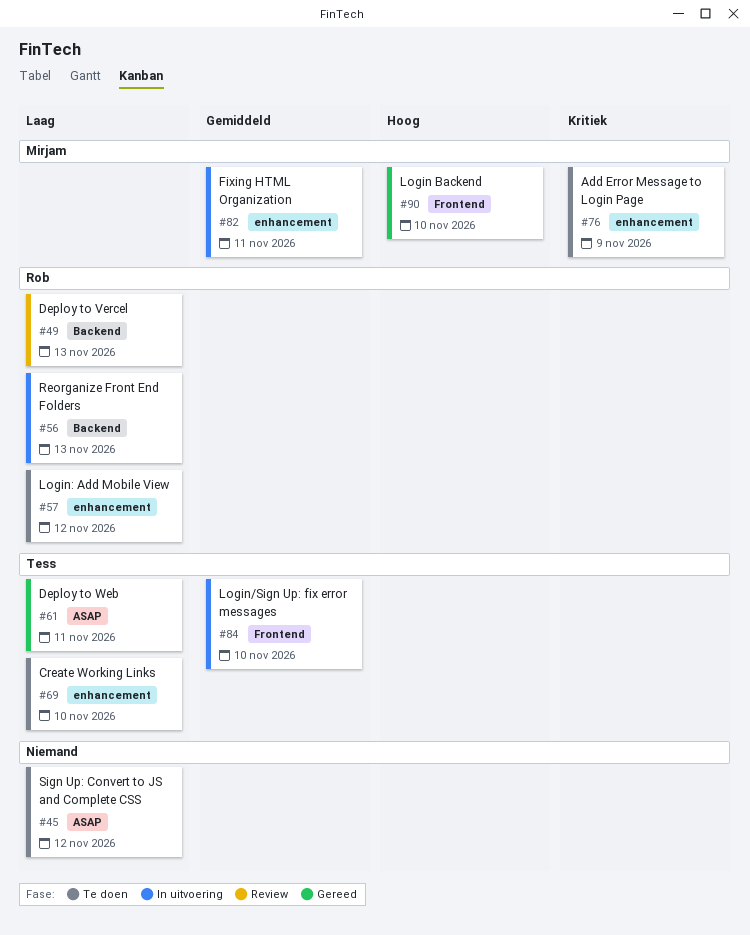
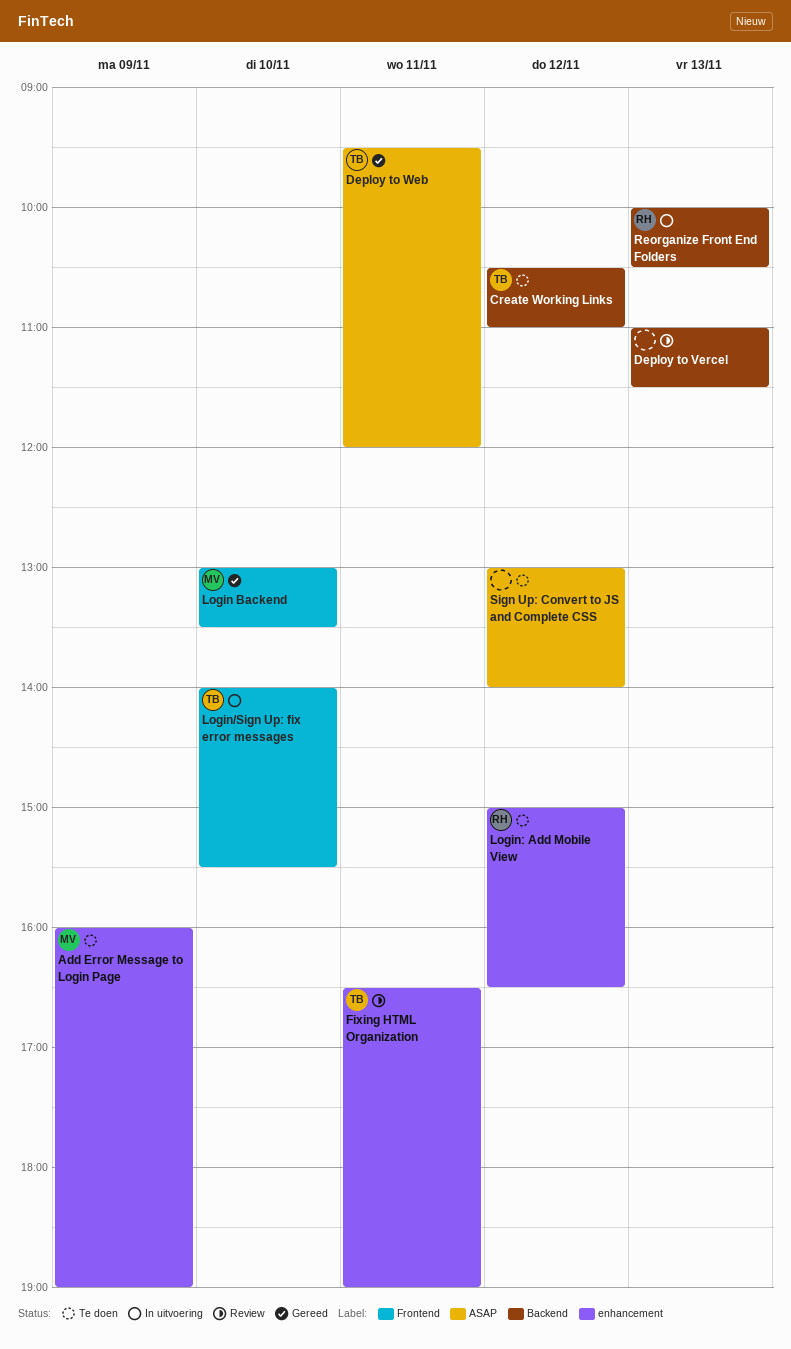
Create Working Links, label: enhancement -> Backend
Create Working Links, day: Nov 10 -> Nov 12
Deploy to Vercel, owner: Rob -> none
Fixing HTML Organization, status: In uitvoering -> Review
Fixing HTML Organization, owner: Mirjam -> Tess

